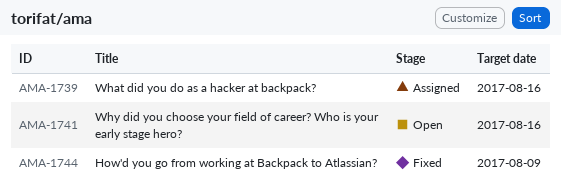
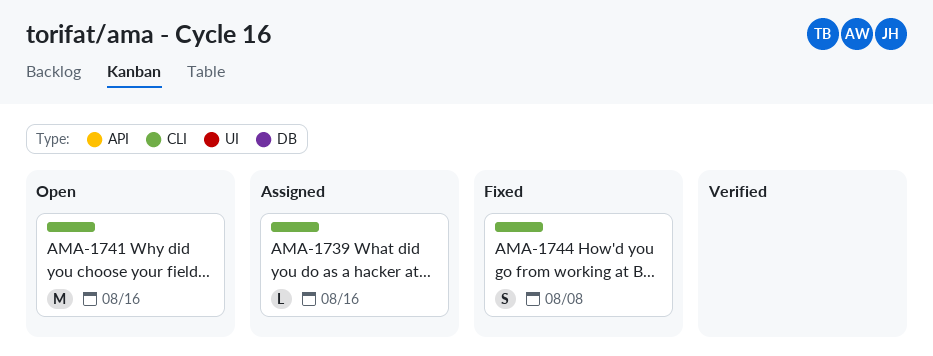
AMA-1744, due: Aug 9 -> Aug 8

